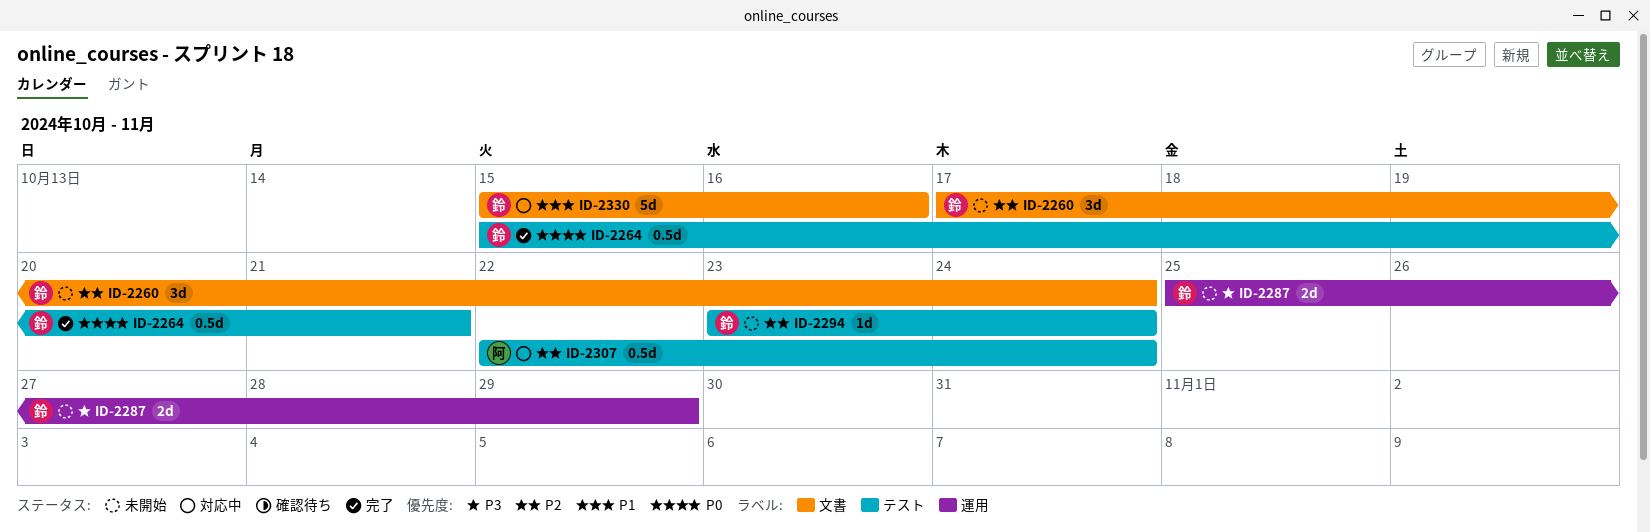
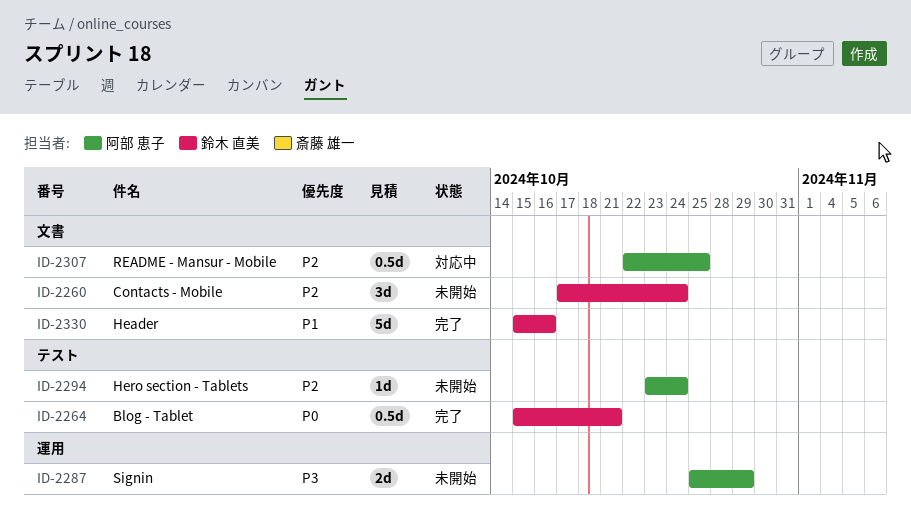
ID-2287, owner: 鈴木 直美 -> 阿部 恵子
ID-2294, owner: 鈴木 直美 -> 阿部 恵子
ID-2307, label: テスト -> 文書
ID-2307, due: Oct 24 -> Oct 25
ID-2330, status: 対応中 -> 完了

